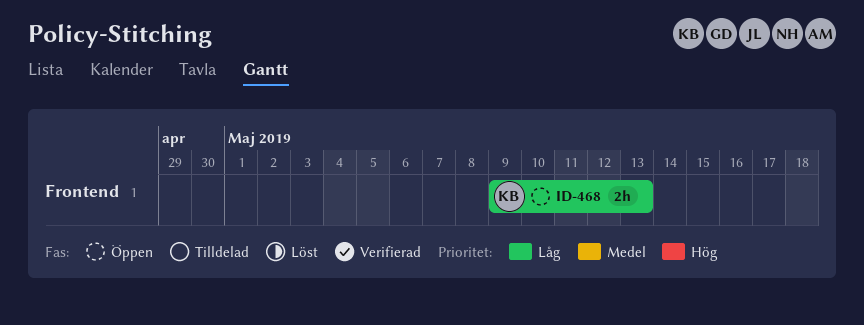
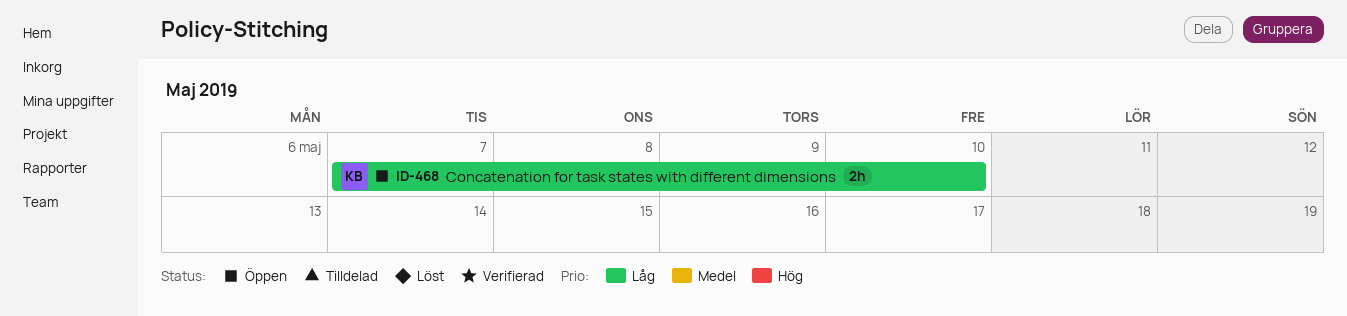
ID-468, start: May 9 -> May 7
ID-468, due: May 13 -> May 10

